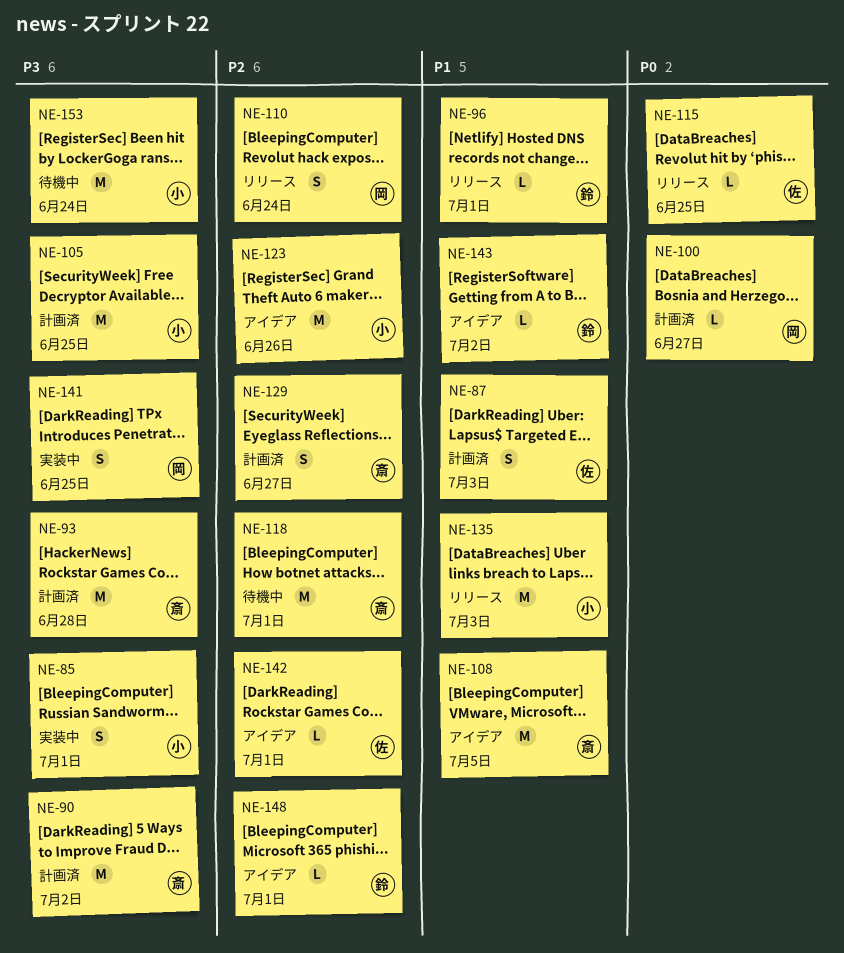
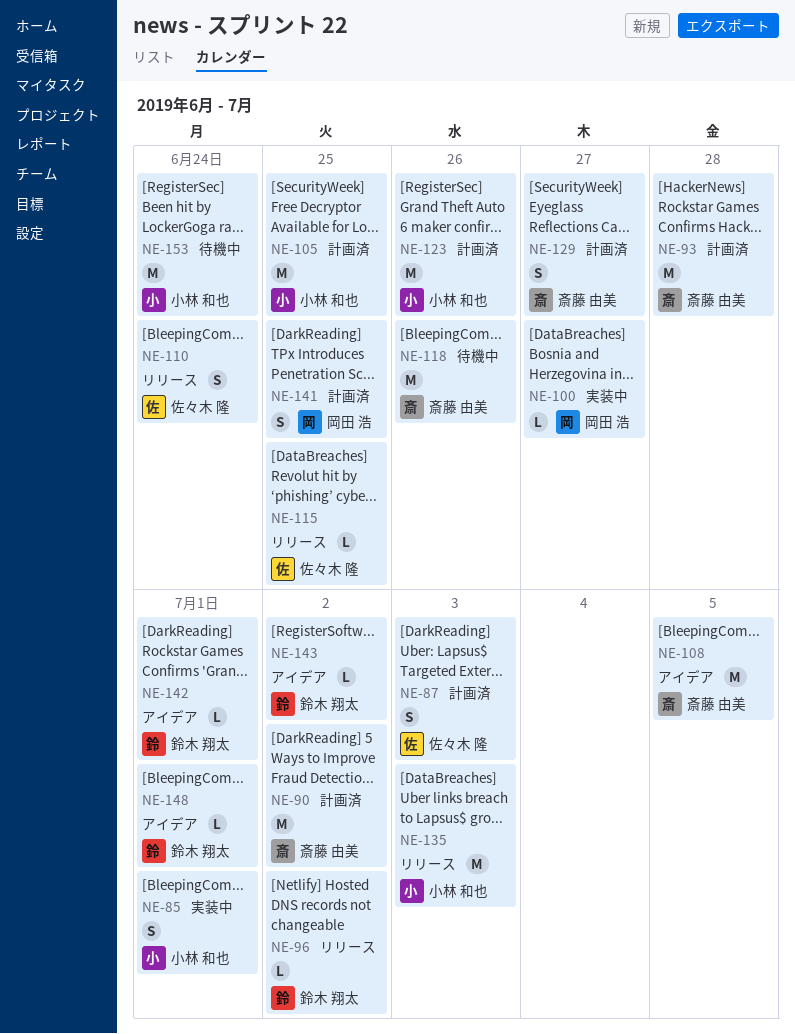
NE-96, due: Jul 1 -> Jul 2
NE-100, status: 計画済 -> 実装中
NE-110, owner: 岡田 浩 -> 佐々木 隆
NE-118, due: Jul 1 -> Jun 26
NE-123, status: アイデア -> 計画済
NE-141, status: 実装中 -> 計画済
NE-142, owner: 佐々木 隆 -> 鈴木 翔太

